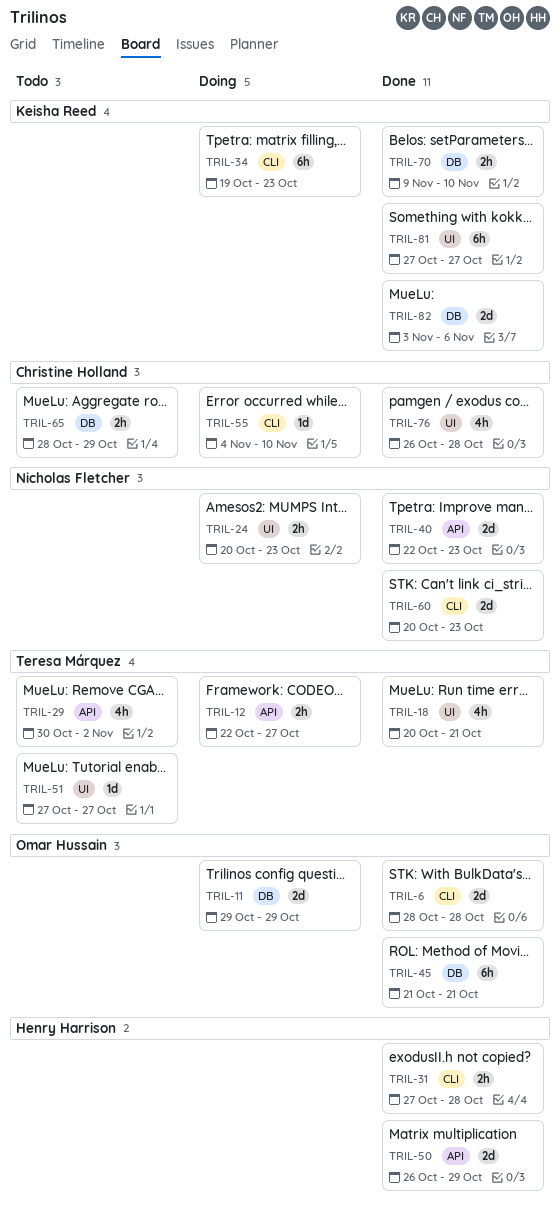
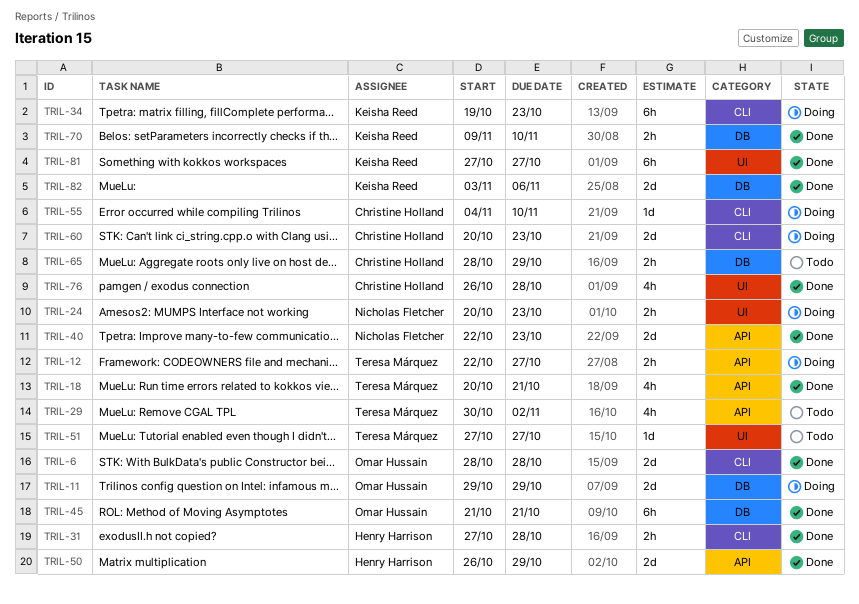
TRIL-18, label: UI -> API
TRIL-60, status: Done -> Doing
TRIL-60, owner: Nicholas Fletcher -> Christine Holland

